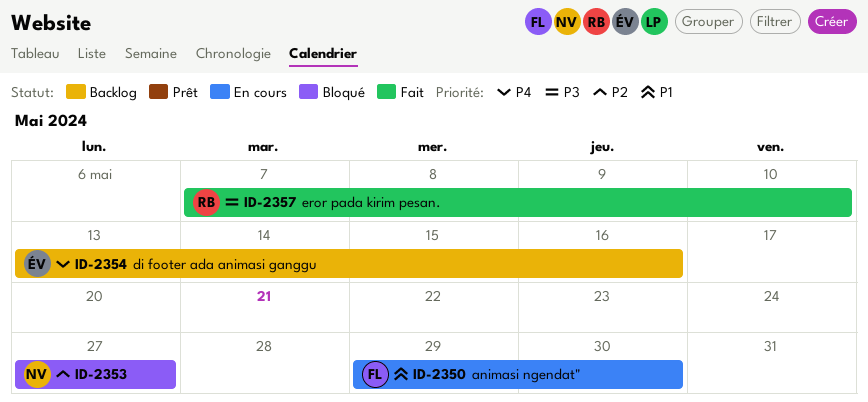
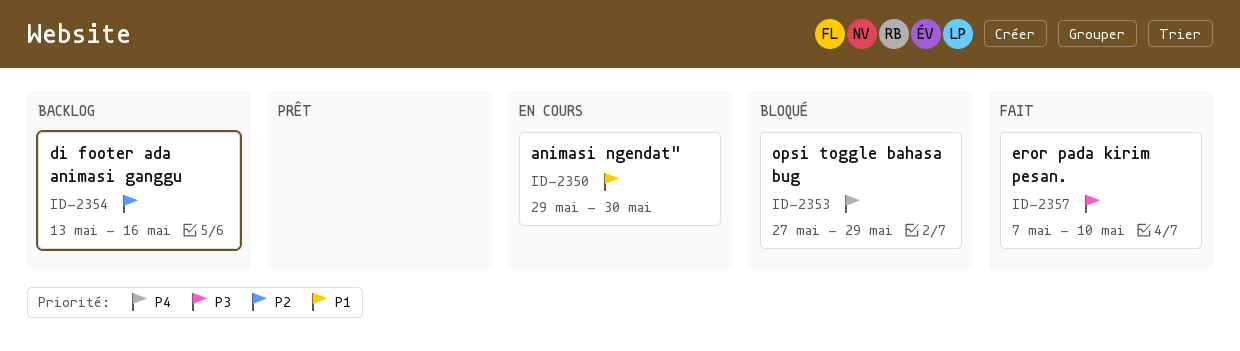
ID-2353, priority: P2 -> P4
ID-2353, due: May 27 -> May 29
ID-2354, priority: P4 -> P2

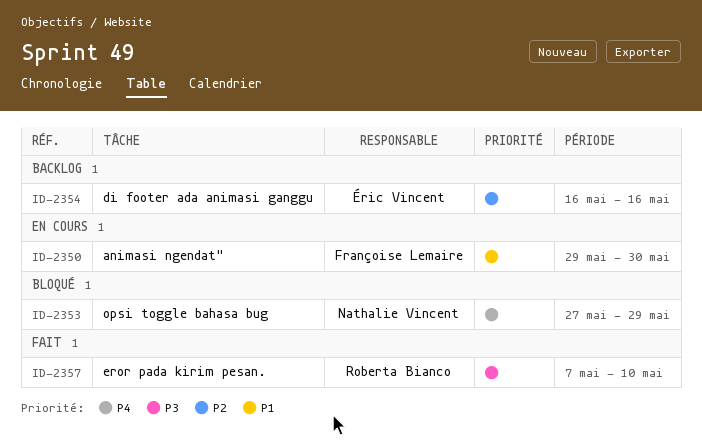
ID-2354, start: May 13 -> May 16

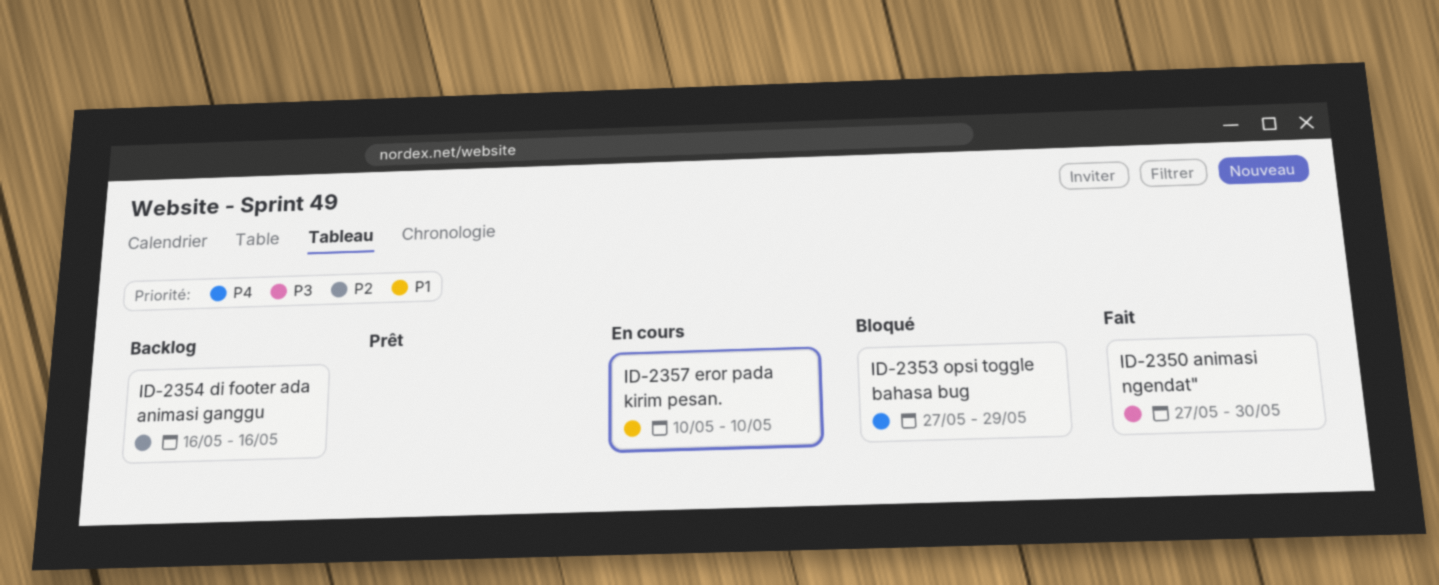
ID-2350, status: En cours -> Fait
ID-2350, priority: P1 -> P3
ID-2350, start: May 29 -> May 27
ID-2357, status: Fait -> En cours
ID-2357, priority: P3 -> P1
ID-2357, start: May 7 -> May 10

